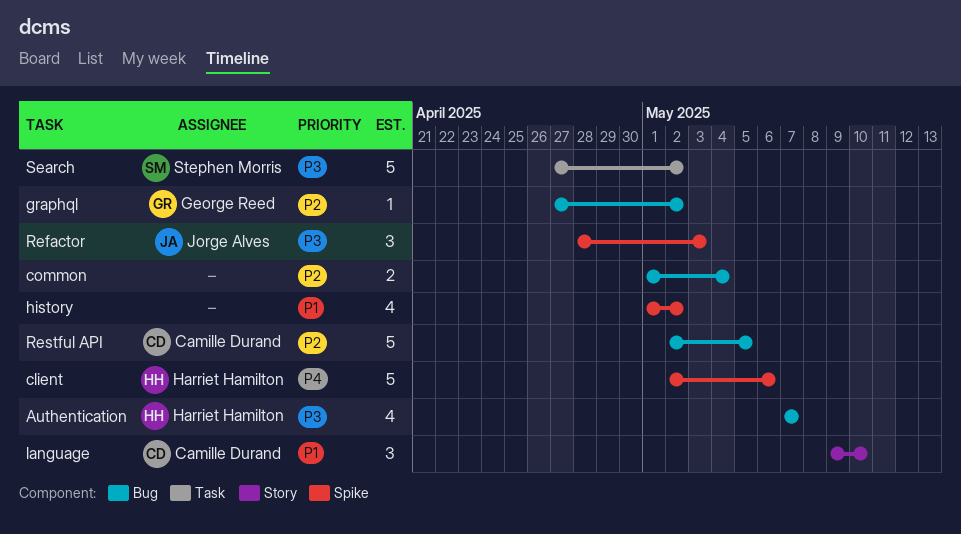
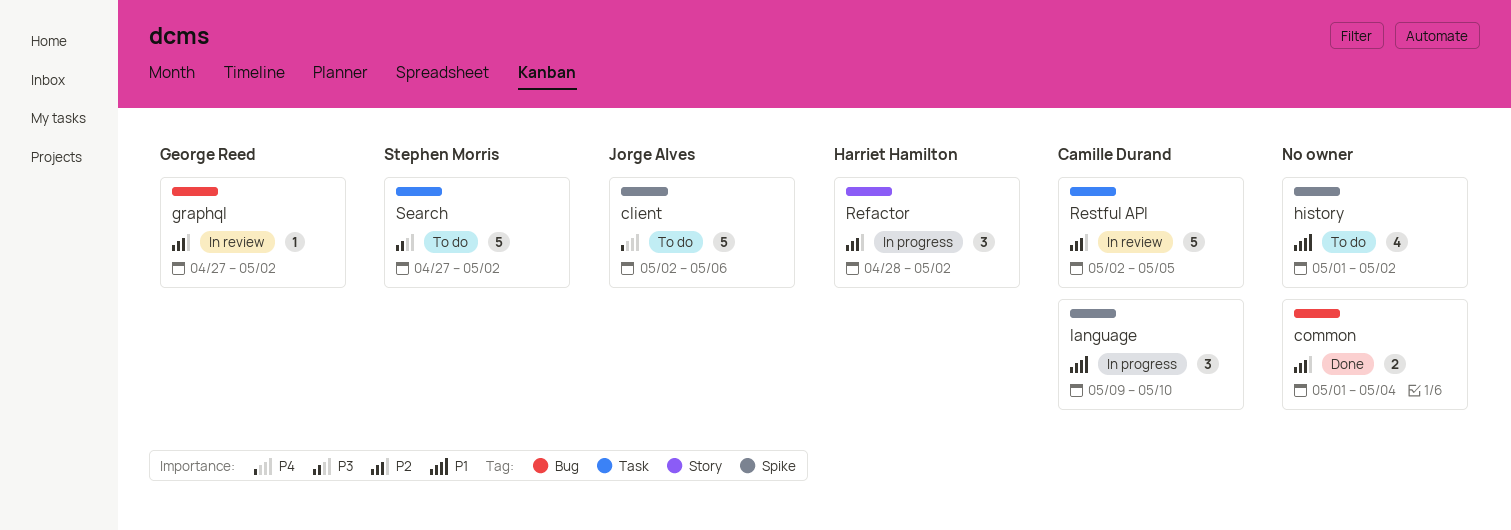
Authentication: present -> none
client, owner: Harriet Hamilton -> Jorge Alves
language, label: Story -> Spike
Refactor, owner: Jorge Alves -> Harriet Hamilton
Refactor, priority: P3 -> P2
Refactor, label: Spike -> Story
Refactor, due: May 3 -> May 2
Restful API, label: Bug -> Task

